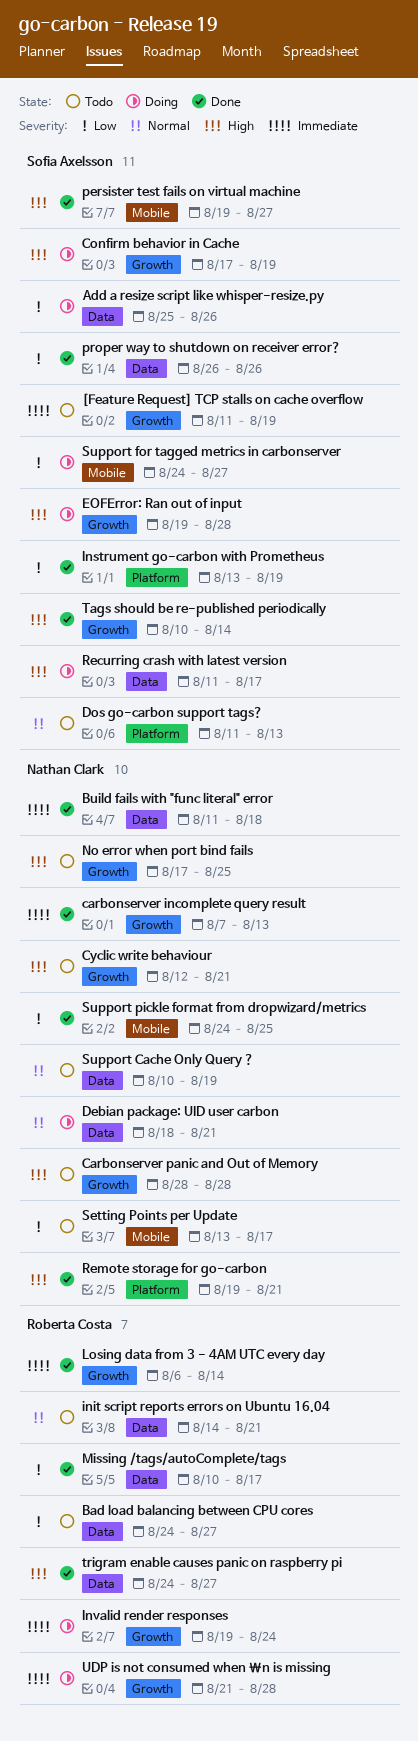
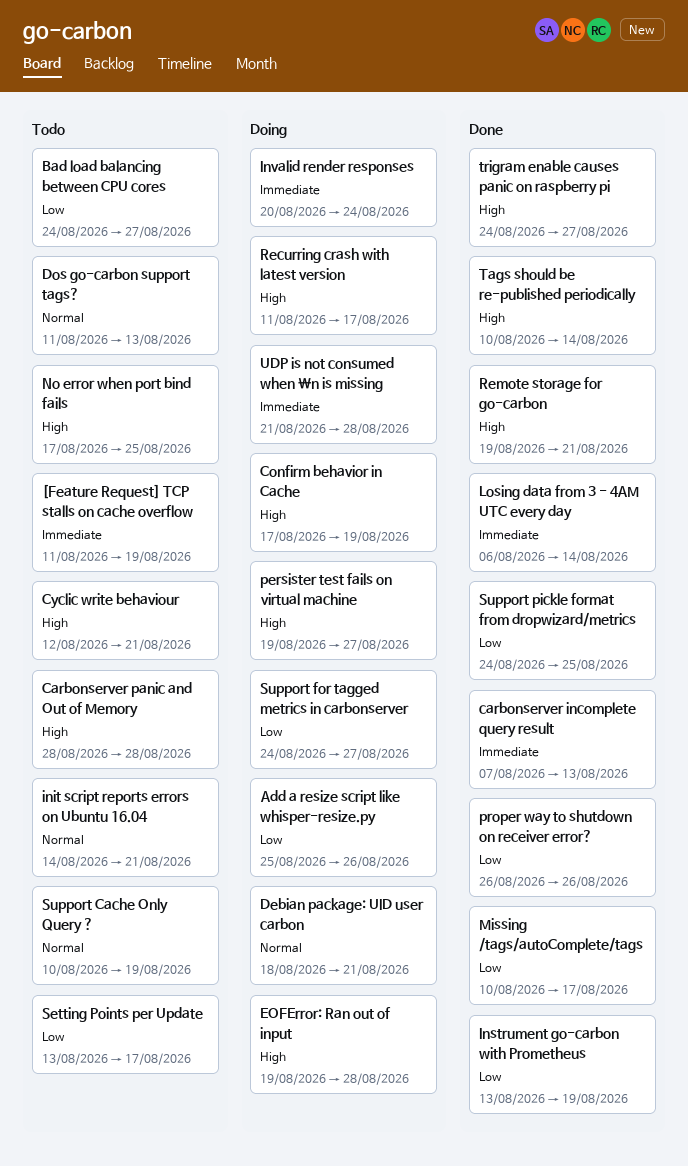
Build fails with "func literal" error: present -> none
Invalid render responses, start: Aug 19 -> Aug 20
persister test fails on virtual machine, status: Done -> Doing

